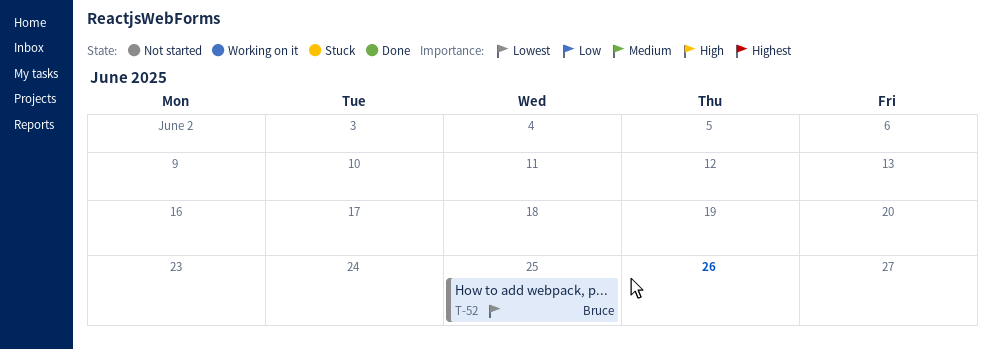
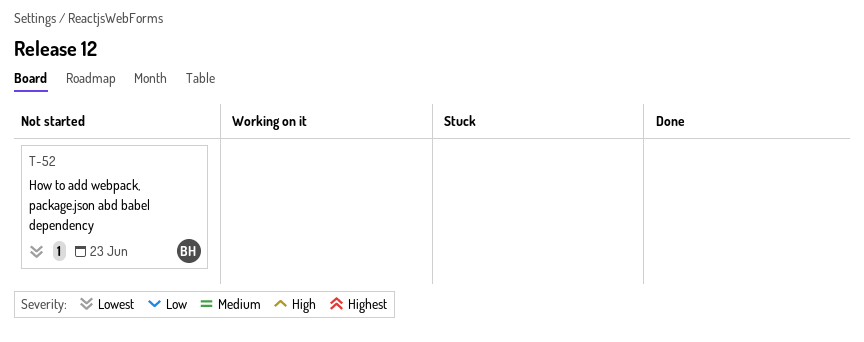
T-52, due: Jun 25 -> Jun 23

